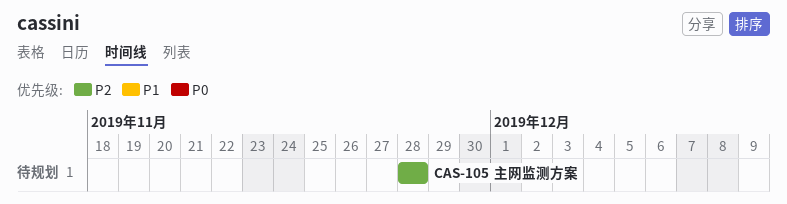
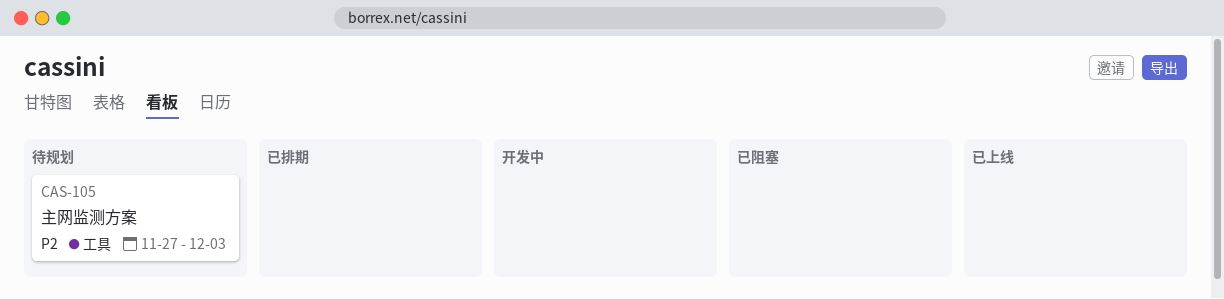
CAS-105, start: Nov 28 -> Nov 27
CAS-105, due: Nov 28 -> Dec 3

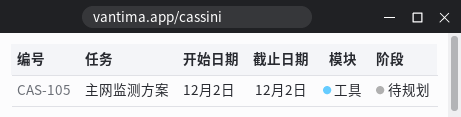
CAS-105, start: Nov 27 -> Dec 2
CAS-105, due: Dec 3 -> Dec 2

